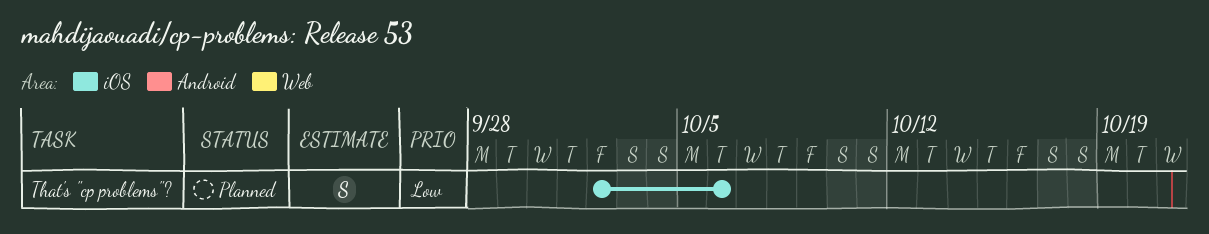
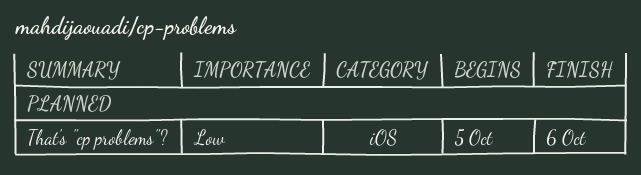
That's "cp problems"?, start: Oct 2 -> Oct 5

